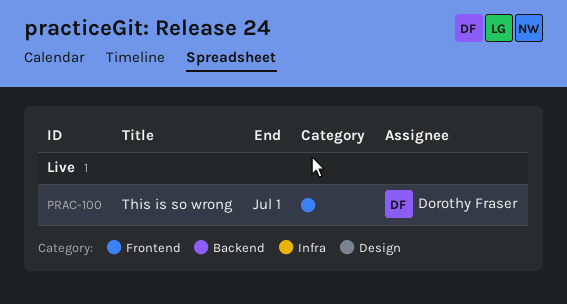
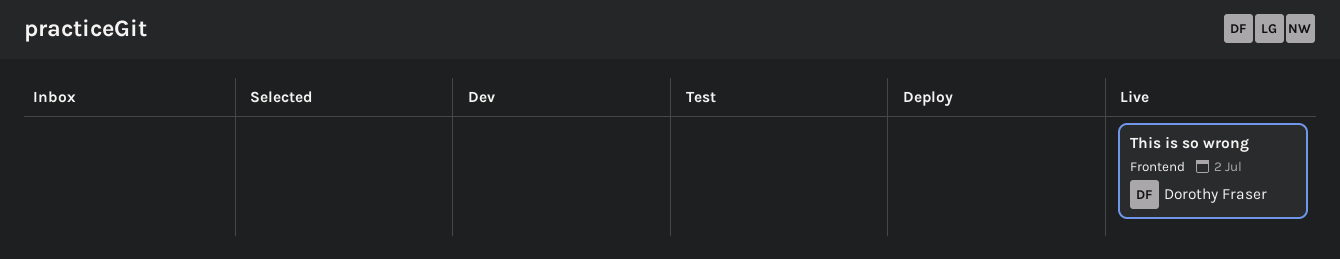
This is so wrong, due: Jul 1 -> Jul 2

